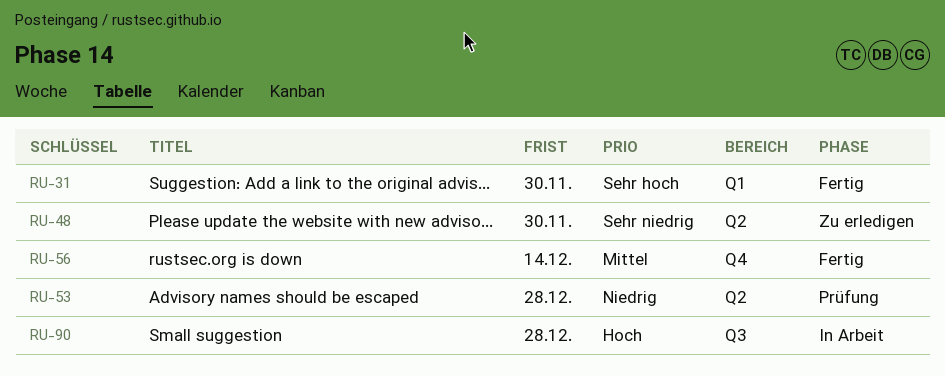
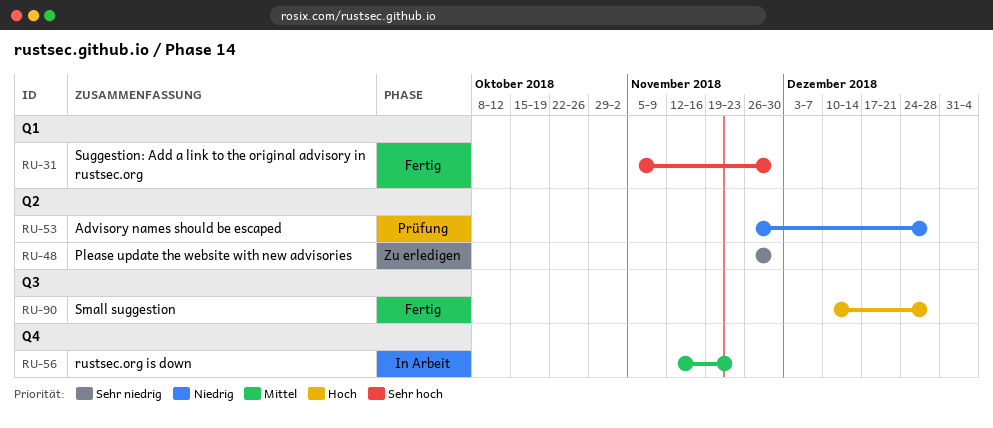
RU-56, status: Fertig -> In Arbeit
RU-56, due: Dec 14 -> Nov 23
RU-90, status: In Arbeit -> Fertig

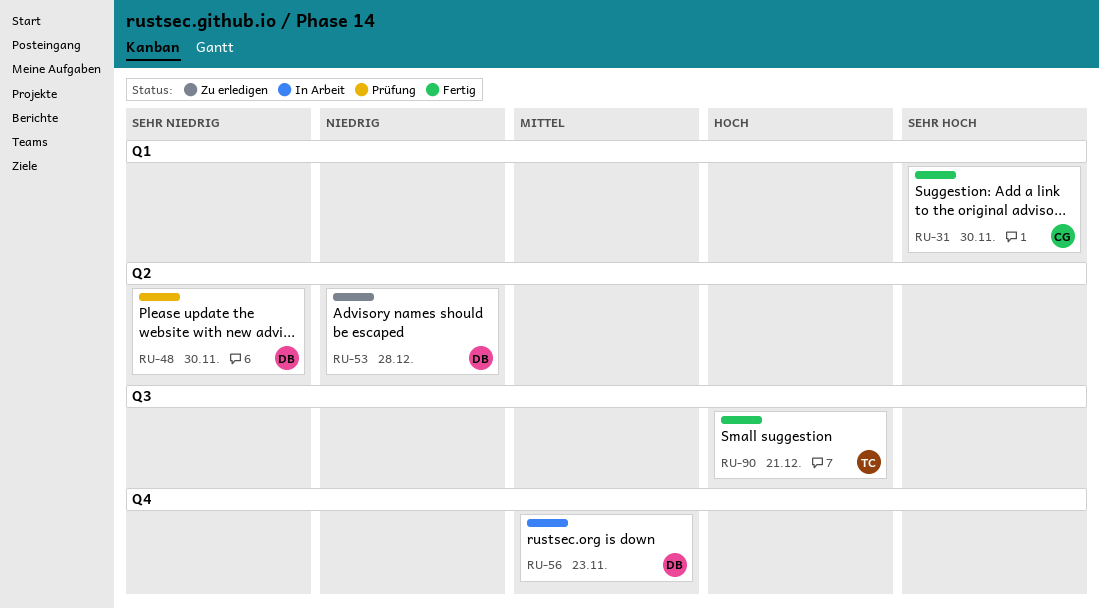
RU-48, status: Zu erledigen -> Prüfung
RU-53, status: Prüfung -> Zu erledigen
RU-90, due: Dec 28 -> Dec 21

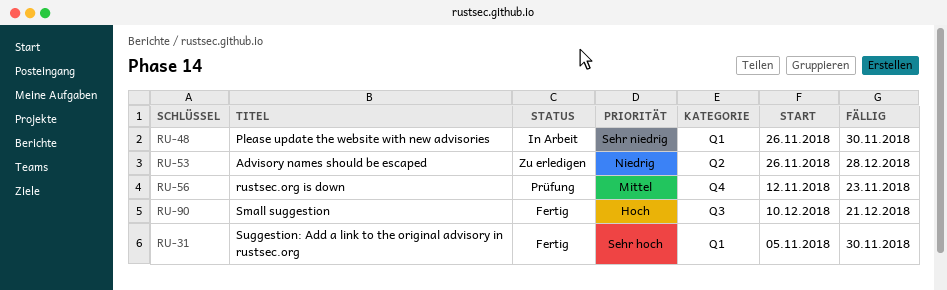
RU-48, status: Prüfung -> In Arbeit
RU-48, label: Q2 -> Q1
RU-56, status: In Arbeit -> Prüfung

